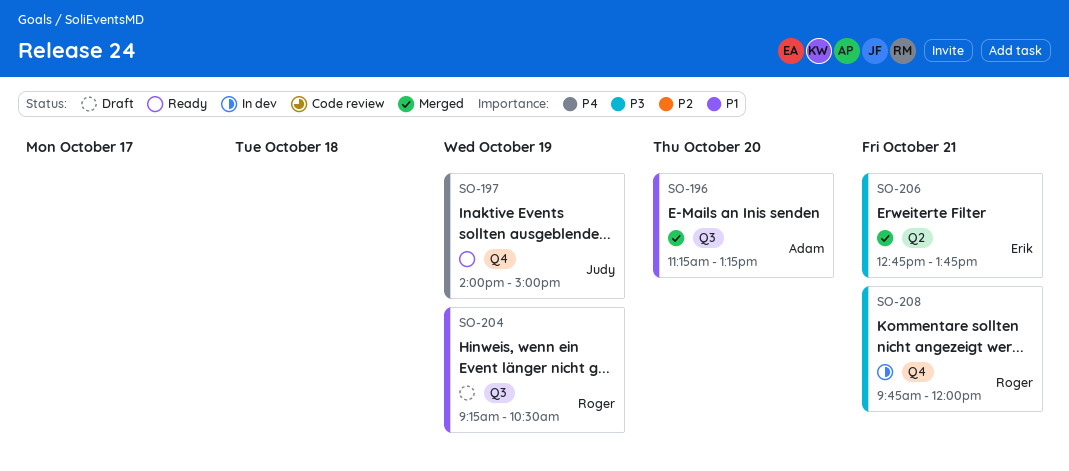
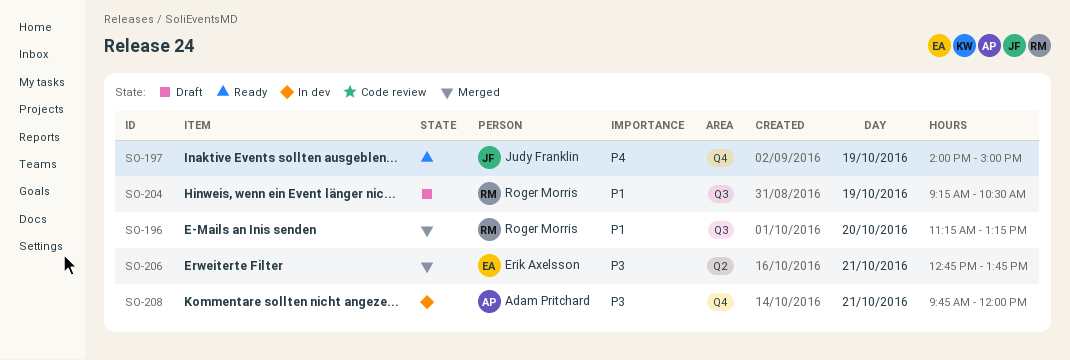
SO-196, owner: Adam Pritchard -> Roger Morris
SO-208, owner: Roger Morris -> Adam Pritchard

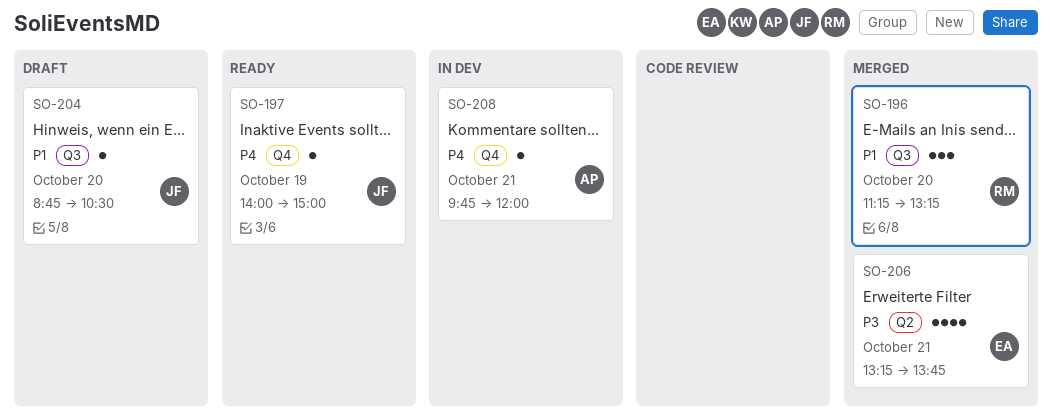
SO-204, owner: Roger Morris -> Judy Franklin
SO-204, day: Oct 19 -> Oct 20
SO-204, begins: 09:15 -> 08:45
SO-206, begins: 12:45 -> 13:15
SO-208, priority: P3 -> P4

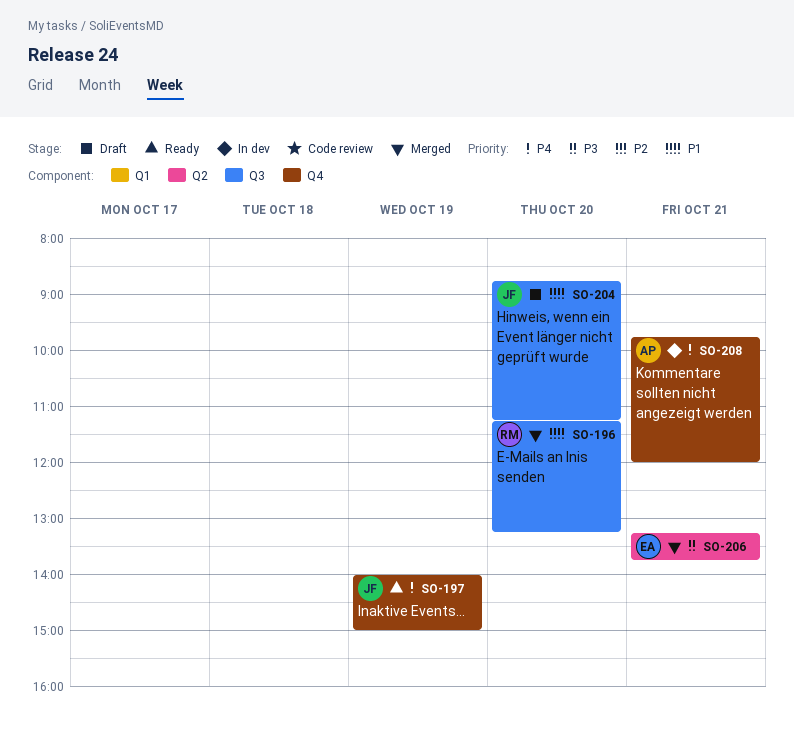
SO-204, ends: 10:30 -> 11:15

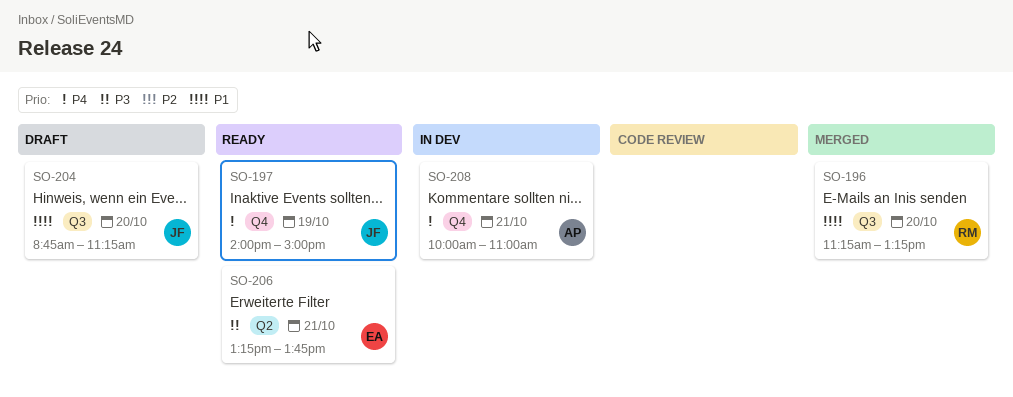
SO-206, status: Merged -> Ready
SO-208, begins: 09:45 -> 10:00
SO-208, ends: 12:00 -> 11:00

